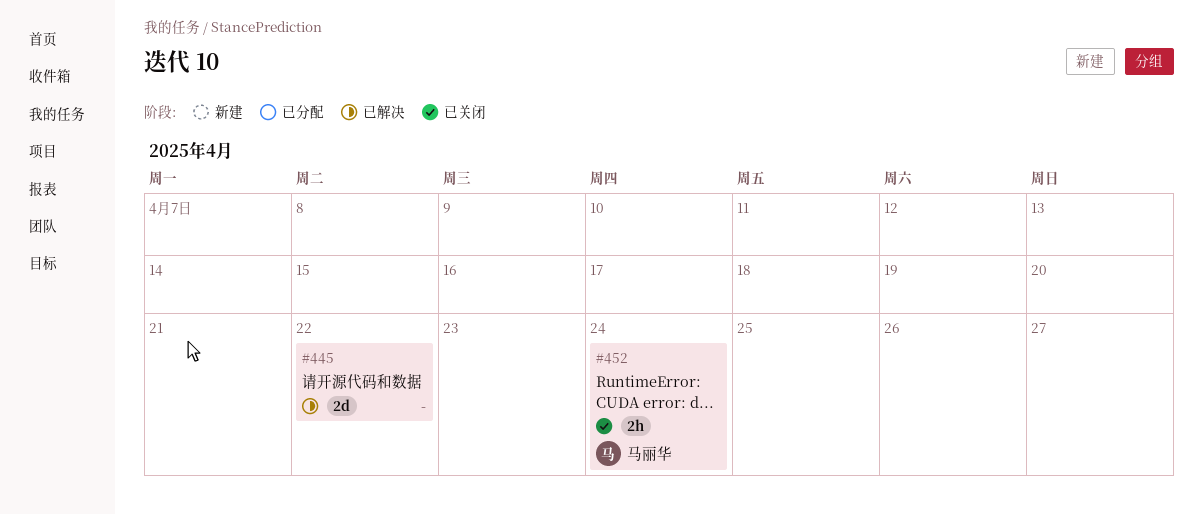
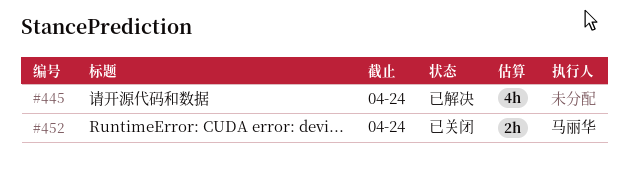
#445, estimate: 2d -> 4h
#445, due: Apr 22 -> Apr 24

